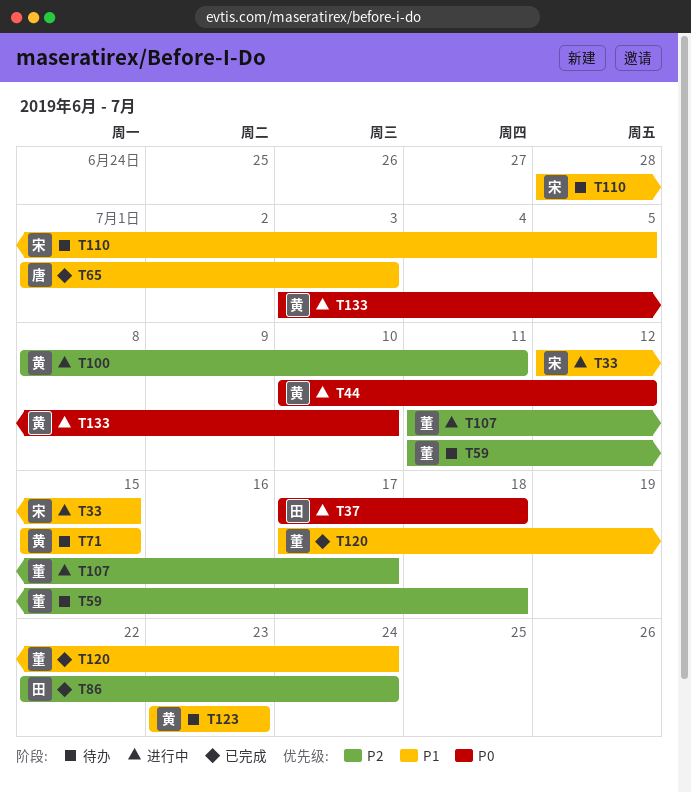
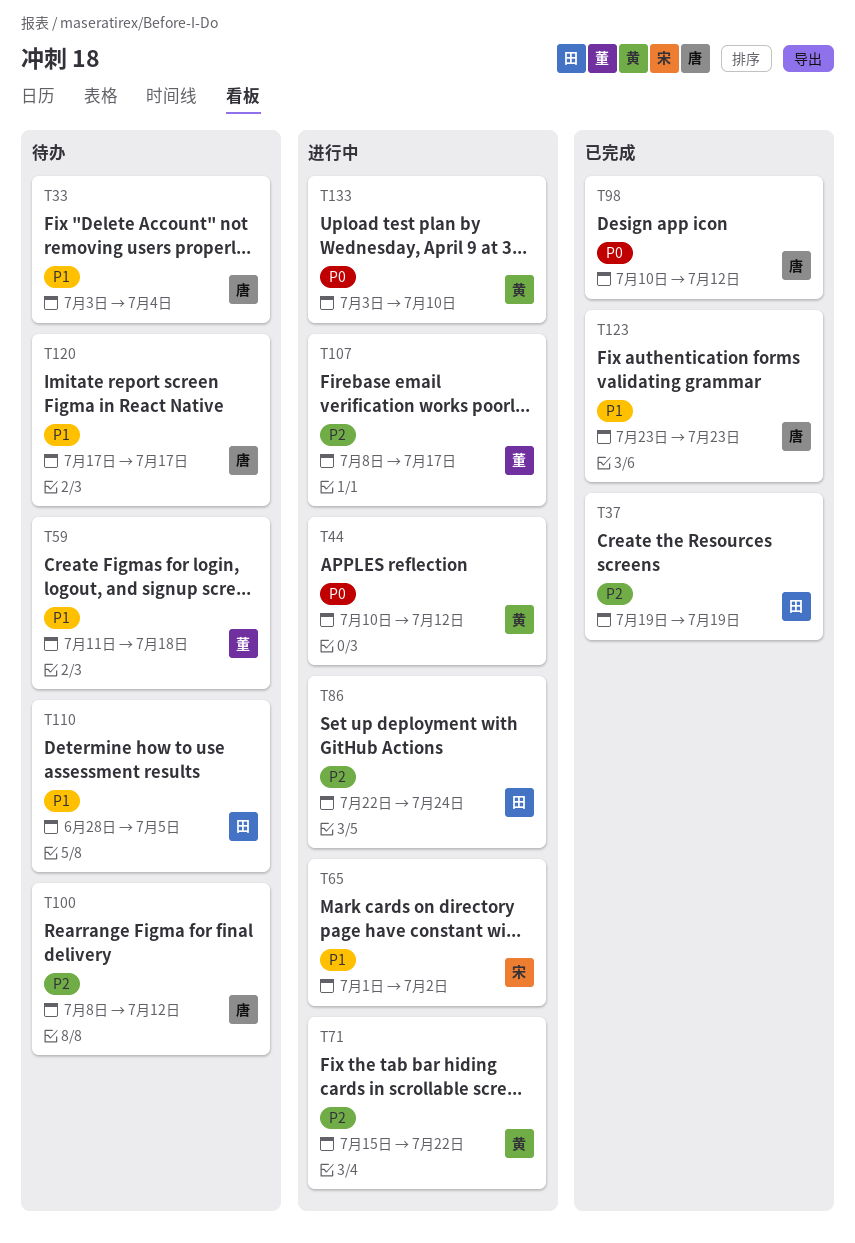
T33, status: 进行中 -> 待办
T33, owner: 宋 -> 唐
T33, start: Jul 12 -> Jul 3
T33, due: Jul 15 -> Jul 4
T37, status: 进行中 -> 已完成
T37, priority: P0 -> P2
T37, start: Jul 17 -> Jul 19
T37, due: Jul 18 -> Jul 19
T59, priority: P2 -> P1
T65, status: 已完成 -> 进行中
T65, owner: 唐 -> 宋
T65, due: Jul 3 -> Jul 2
T71, status: 待办 -> 进行中
T71, priority: P1 -> P2
T71, due: Jul 15 -> Jul 22
T86, status: 已完成 -> 进行中
T98: none -> present
T100, status: 进行中 -> 待办
T100, owner: 黄 -> 唐
T100, due: Jul 11 -> Jul 12
T107, start: Jul 11 -> Jul 8
T110, owner: 宋 -> 田
T120, status: 已完成 -> 待办
T120, owner: 董 -> 唐
T120, due: Jul 24 -> Jul 17
T123, status: 待办 -> 已完成
T123, owner: 黄 -> 唐

